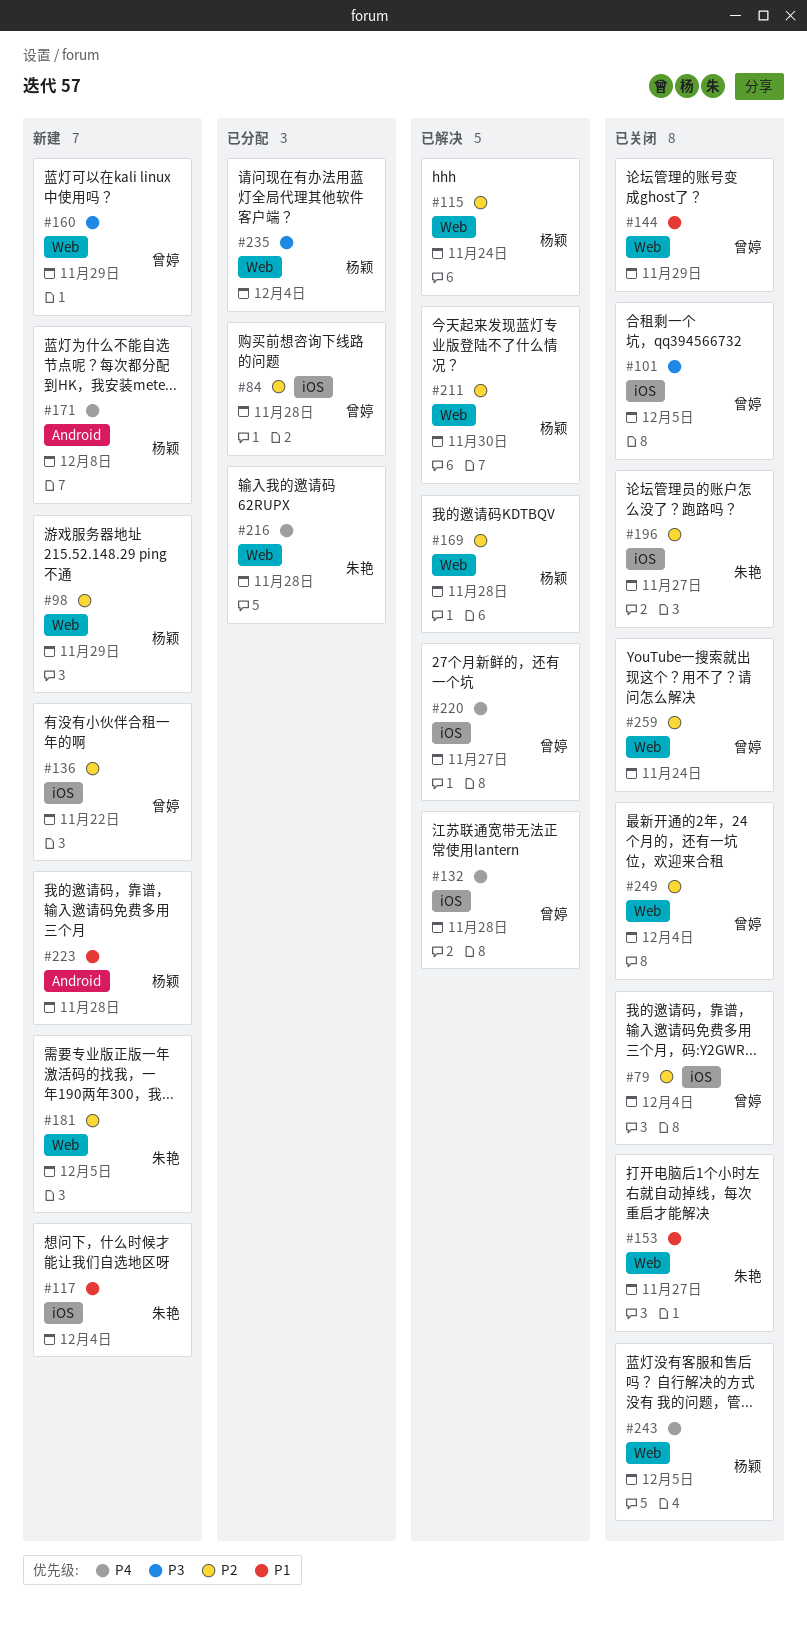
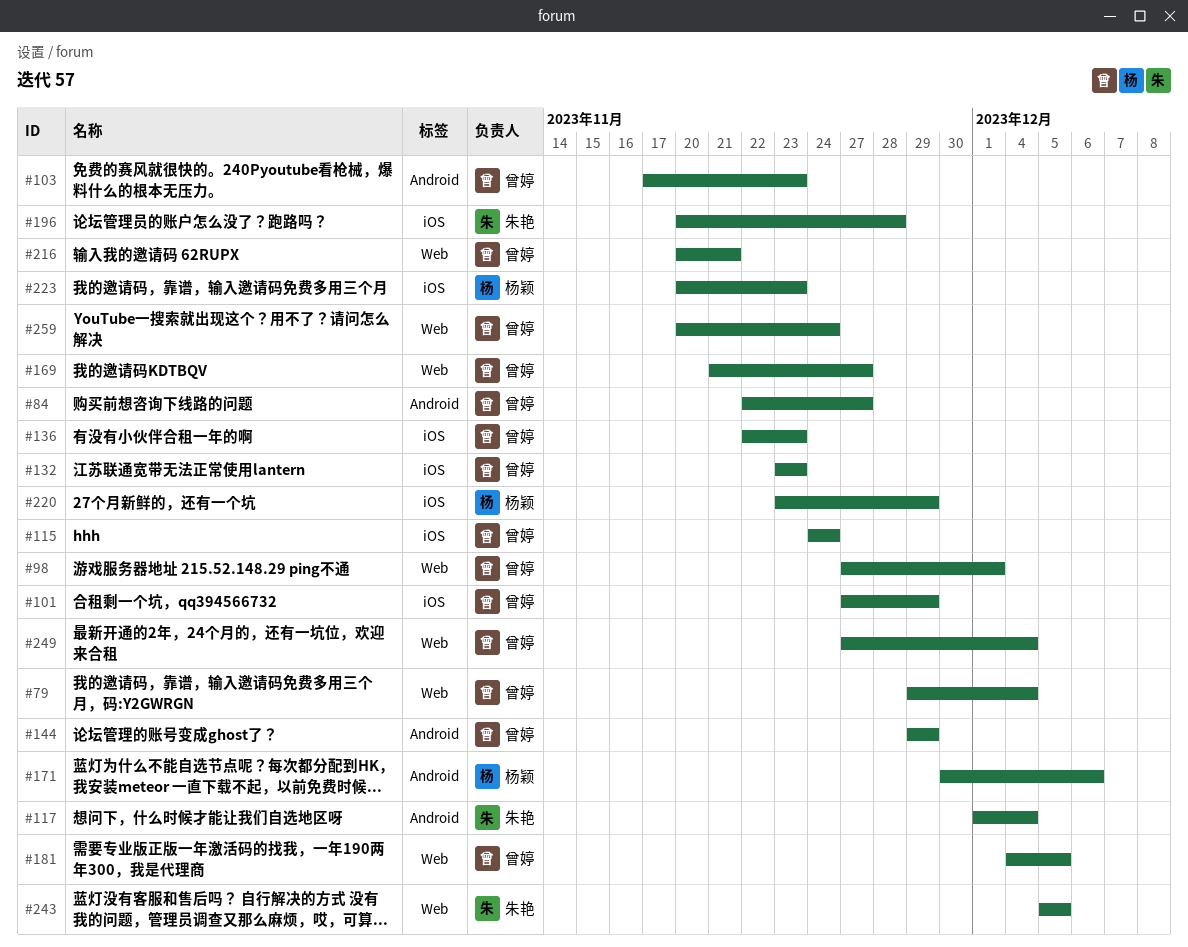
#79, label: iOS -> Web
#84, label: iOS -> Android
#84, due: Nov 28 -> Nov 27
#98, owner: 杨颖 -> 曾婷
#98, due: Nov 29 -> Dec 1
#101, due: Dec 5 -> Nov 29
#103: none -> present
#115, owner: 杨颖 -> 曾婷
#115, label: Web -> iOS
#117, label: iOS -> Android
#132, due: Nov 28 -> Nov 23
#136, due: Nov 22 -> Nov 23
#144, label: Web -> Android
#153: present -> none
#160: present -> none
#169, owner: 杨颖 -> 曾婷
#169, due: Nov 28 -> Nov 27
#171, due: Dec 8 -> Dec 6
#181, owner: 朱艳 -> 曾婷
#196, due: Nov 27 -> Nov 28
#211: present -> none
#216, owner: 朱艳 -> 曾婷
#216, due: Nov 28 -> Nov 21
#220, owner: 曾婷 -> 杨颖
#220, due: Nov 27 -> Nov 29
#223, label: Android -> iOS
#223, due: Nov 28 -> Nov 23
#235: present -> none
#243, owner: 杨颖 -> 朱艳

